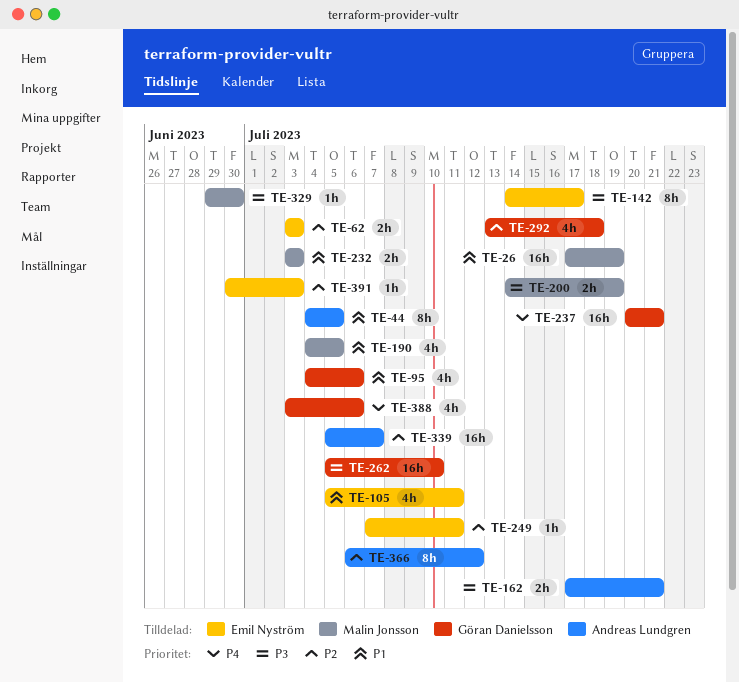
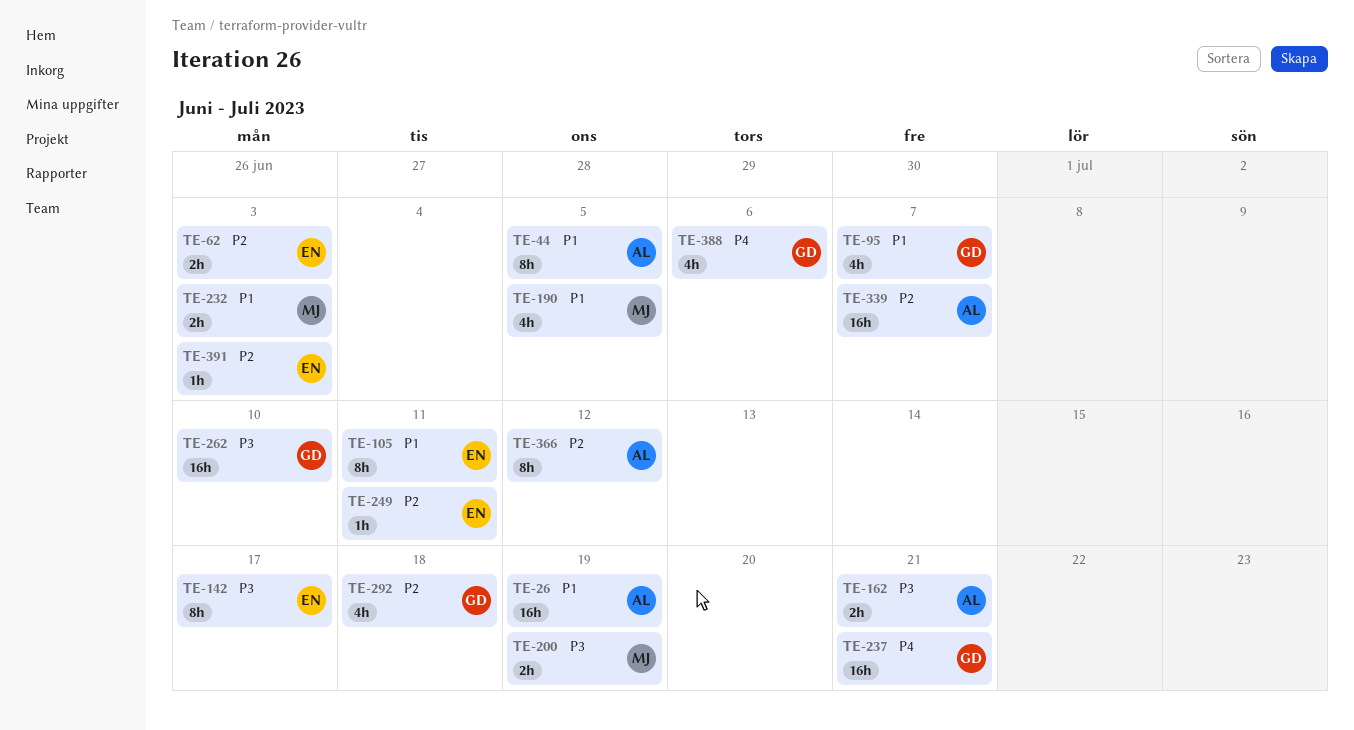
TE-26, owner: Malin Jonsson -> Andreas Lundgren
TE-95, due: Jul 6 -> Jul 7
TE-105, estimate: 4h -> 8h
TE-329: present -> none

